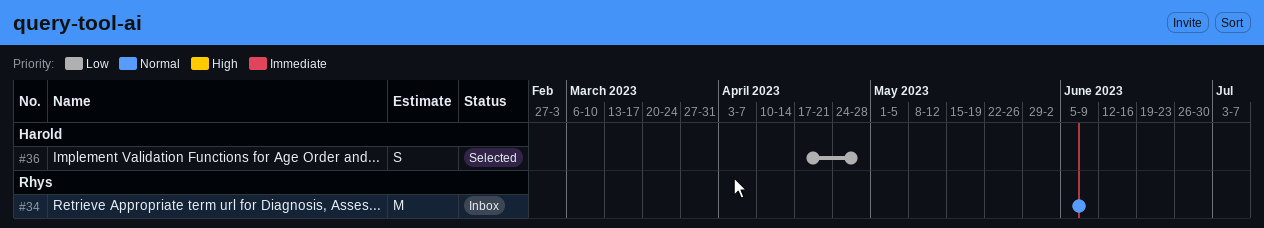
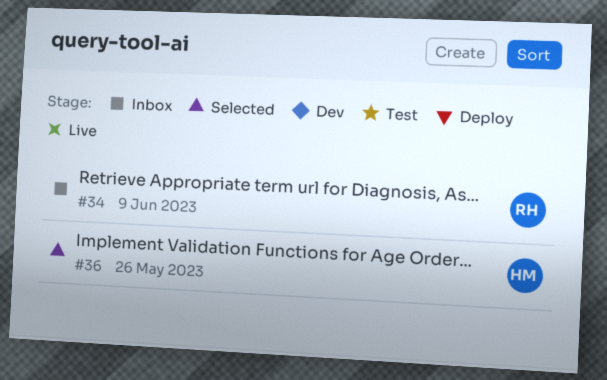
#36, due: Apr 28 -> May 26

